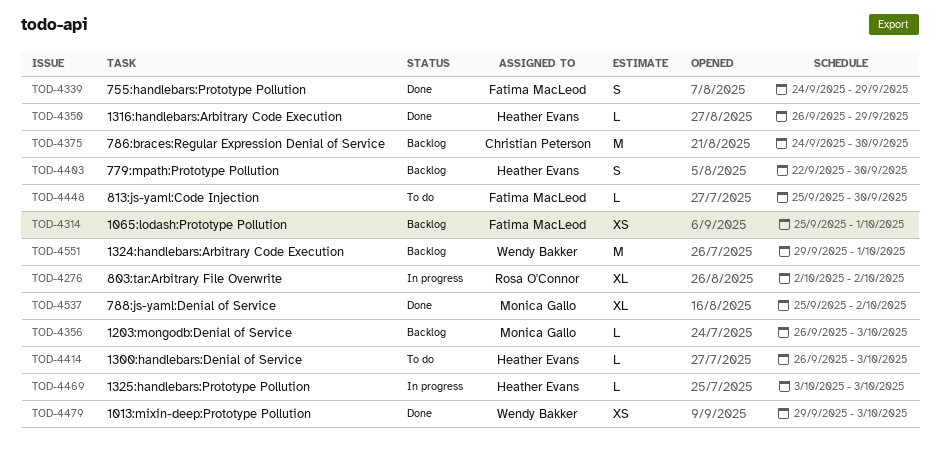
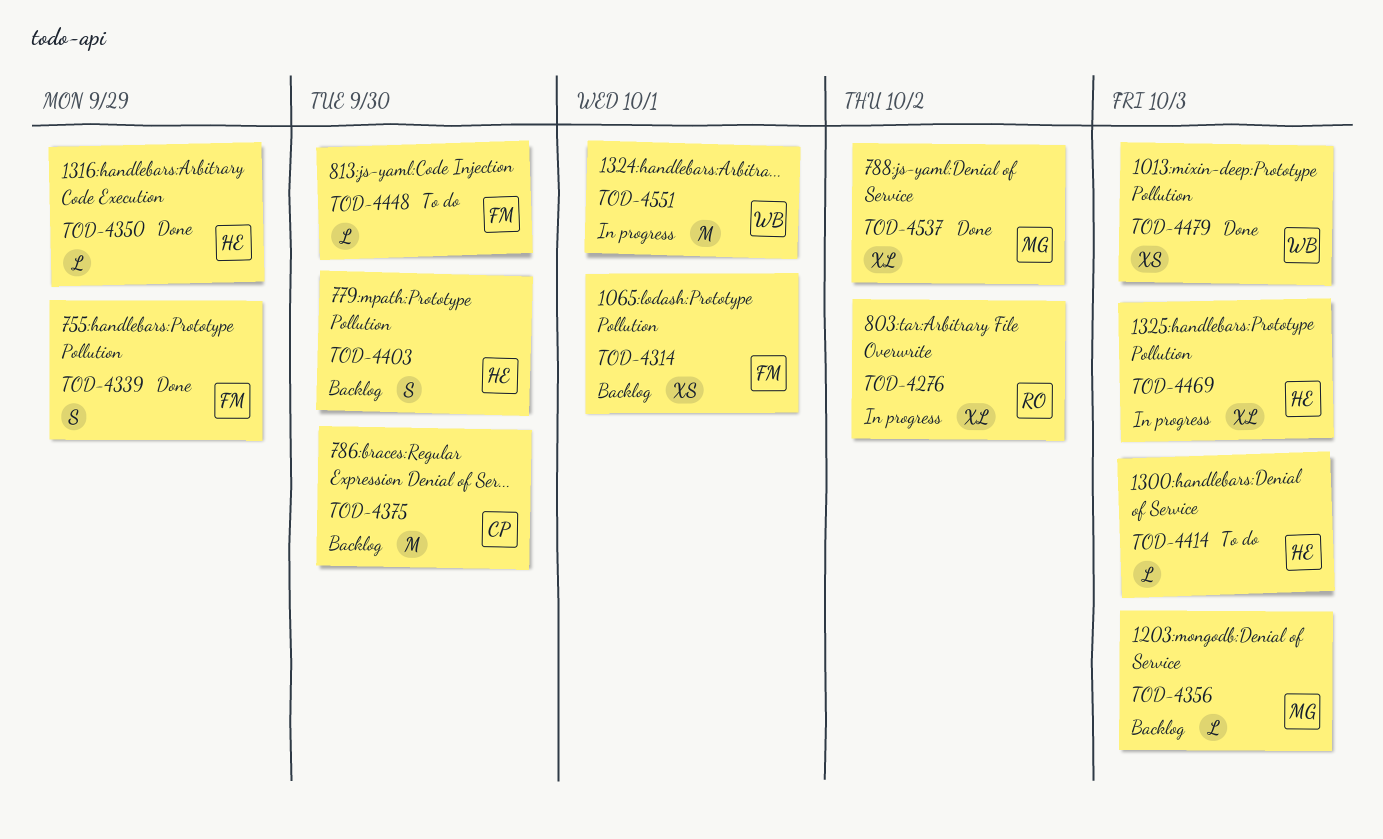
TOD-4469, estimate: L -> XL
TOD-4551, status: Backlog -> In progress

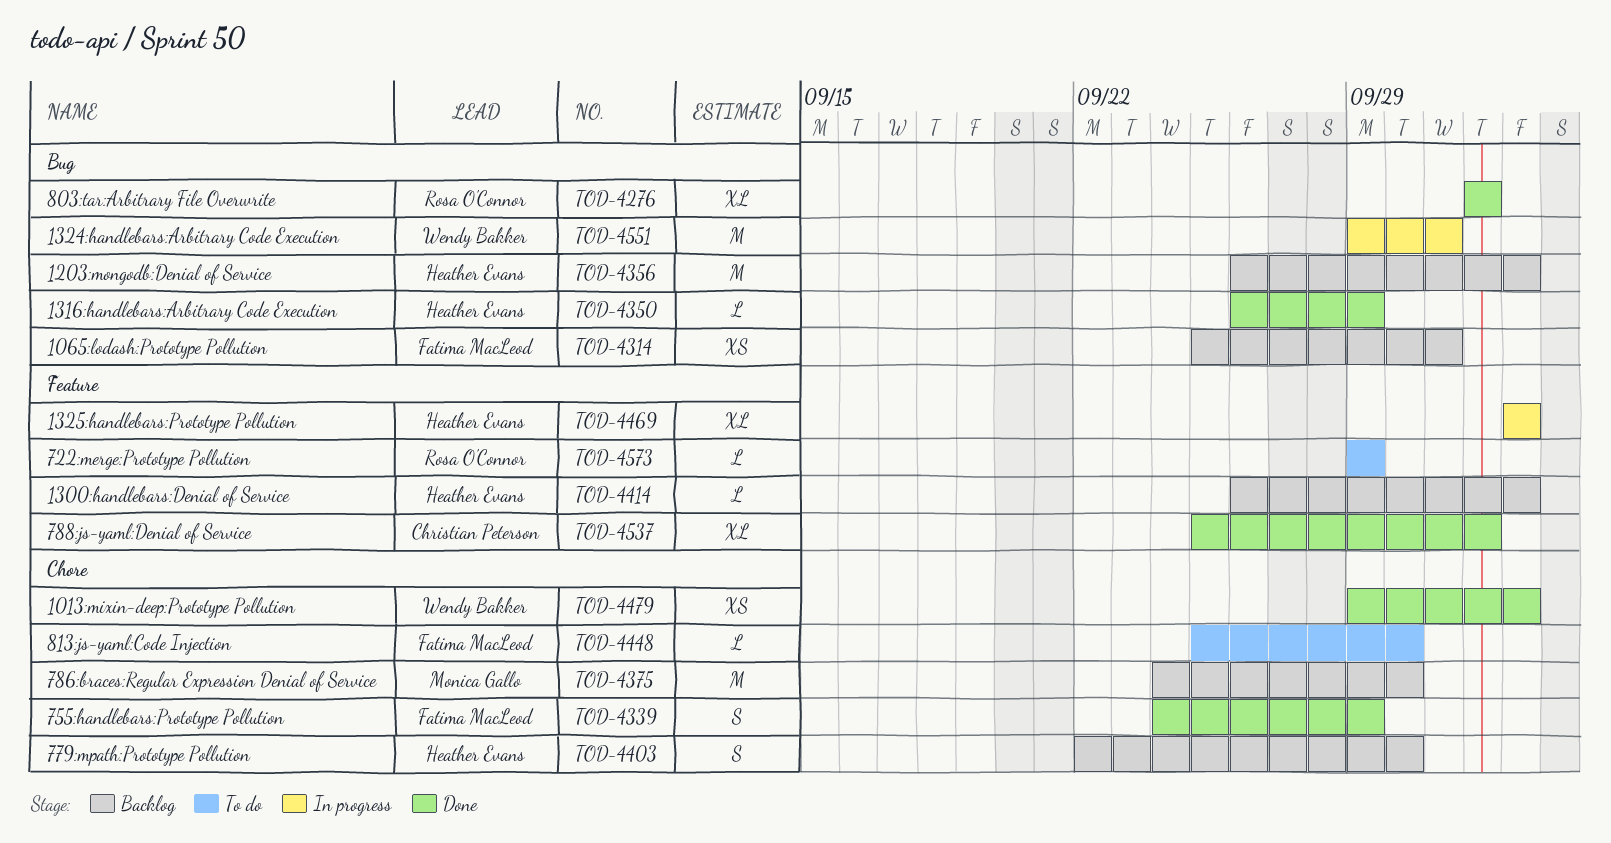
TOD-4276, status: In progress -> Done
TOD-4356, owner: Monica Gallo -> Heather Evans
TOD-4356, estimate: L -> M
TOD-4375, owner: Christian Peterson -> Monica Gallo
TOD-4414, status: To do -> Backlog
TOD-4537, owner: Monica Gallo -> Christian Peterson
TOD-4573: none -> present

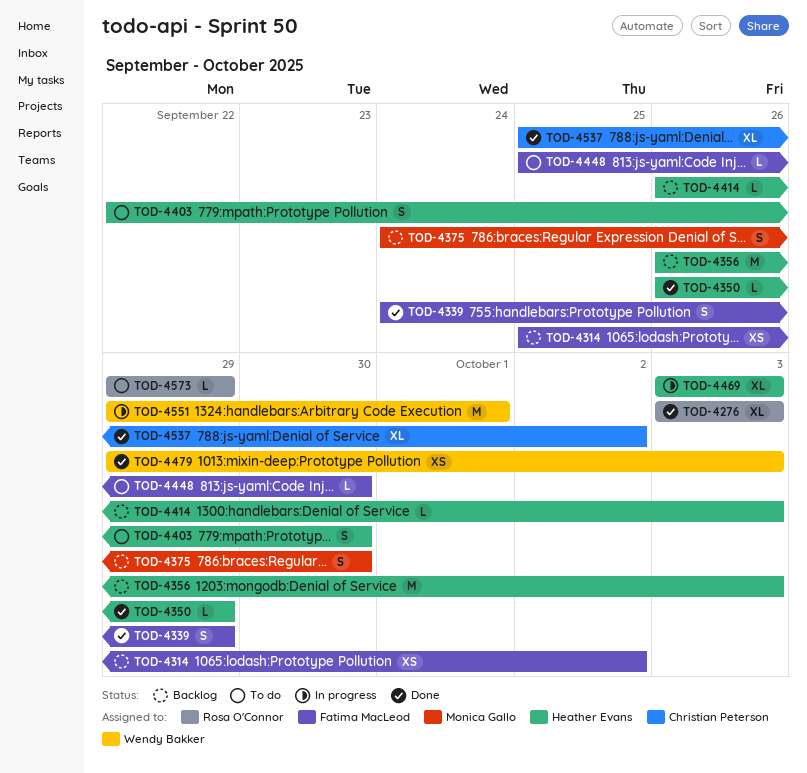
TOD-4276, start: Oct 2 -> Oct 3
TOD-4276, due: Oct 2 -> Oct 3
TOD-4314, due: Oct 1 -> Oct 2
TOD-4375, estimate: M -> S
TOD-4403, status: Backlog -> To do

